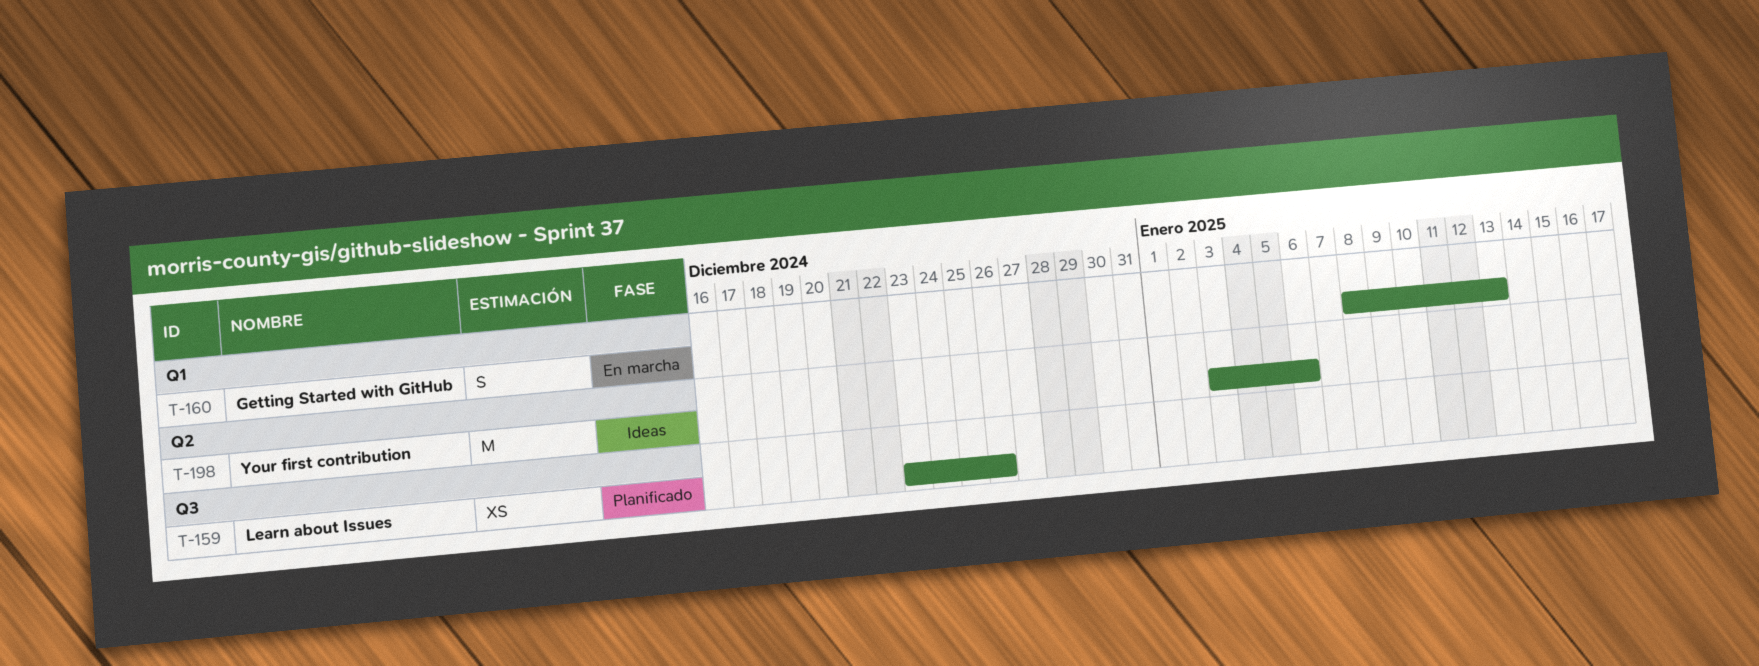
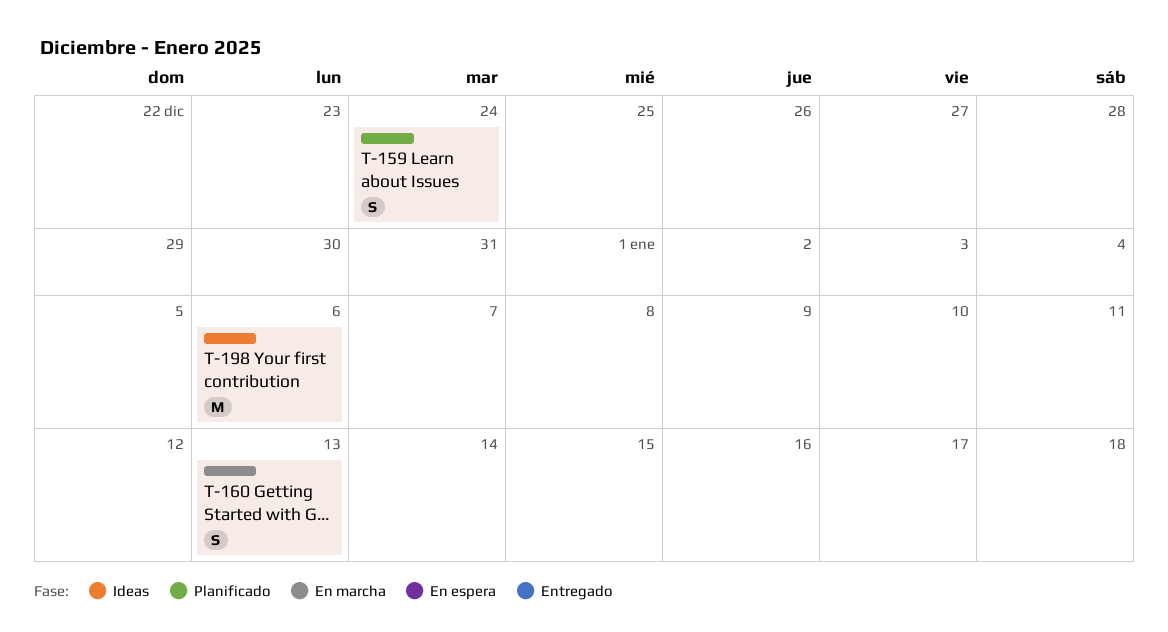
T-159, estimate: XS -> S
T-159, due: Dec 26 -> Dec 24

